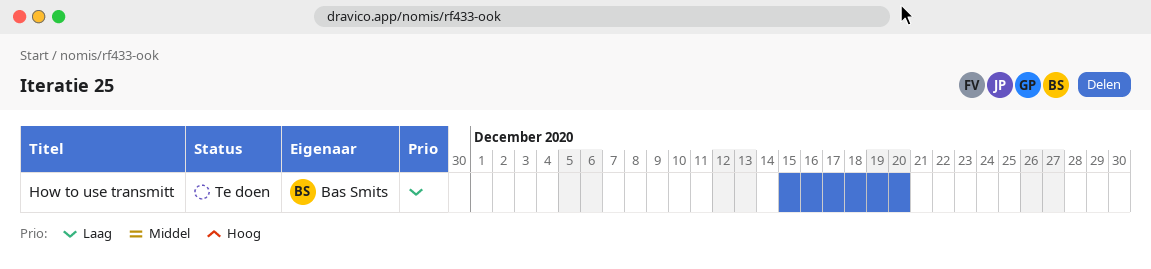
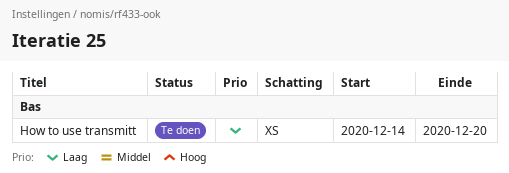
How to use transmitt, start: Dec 15 -> Dec 14

